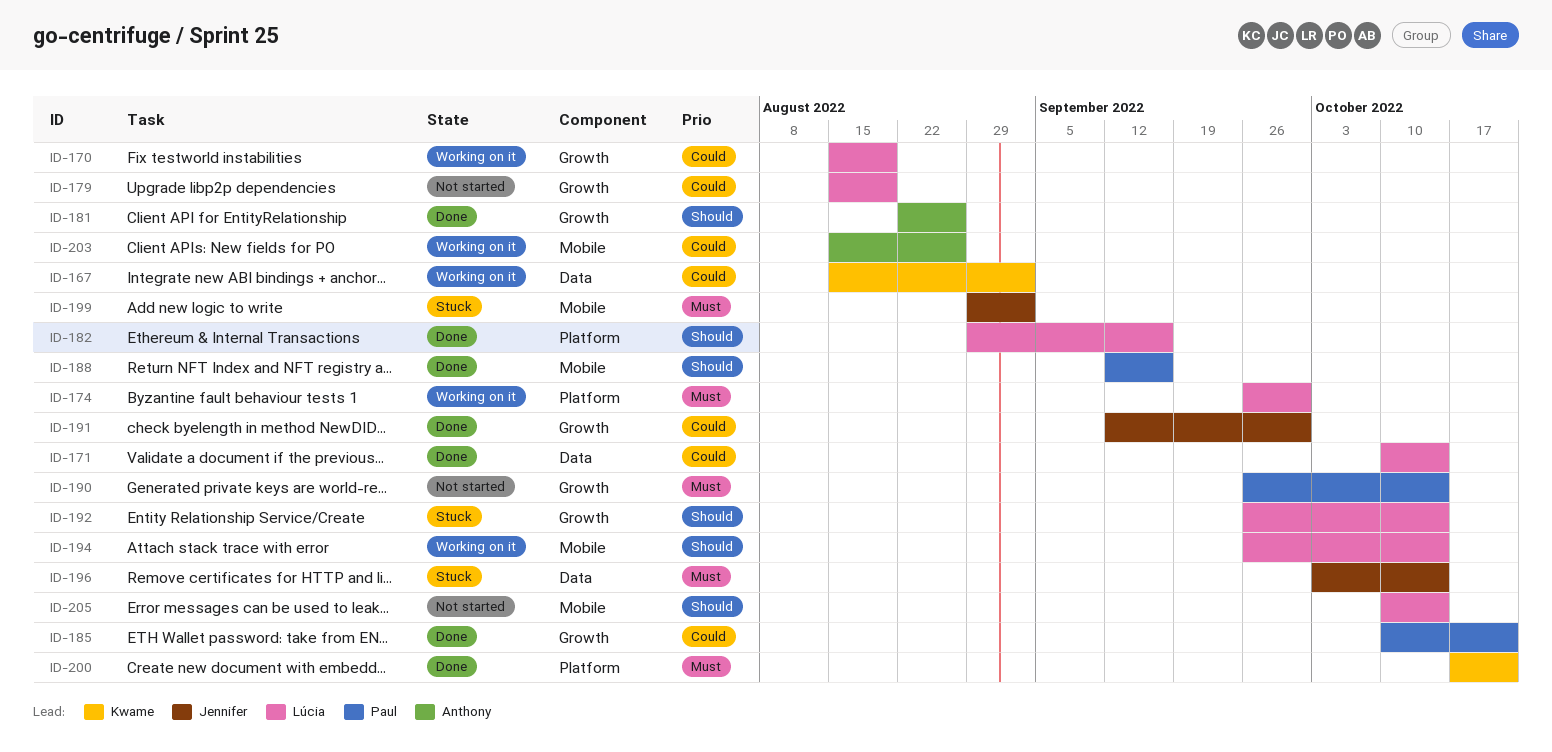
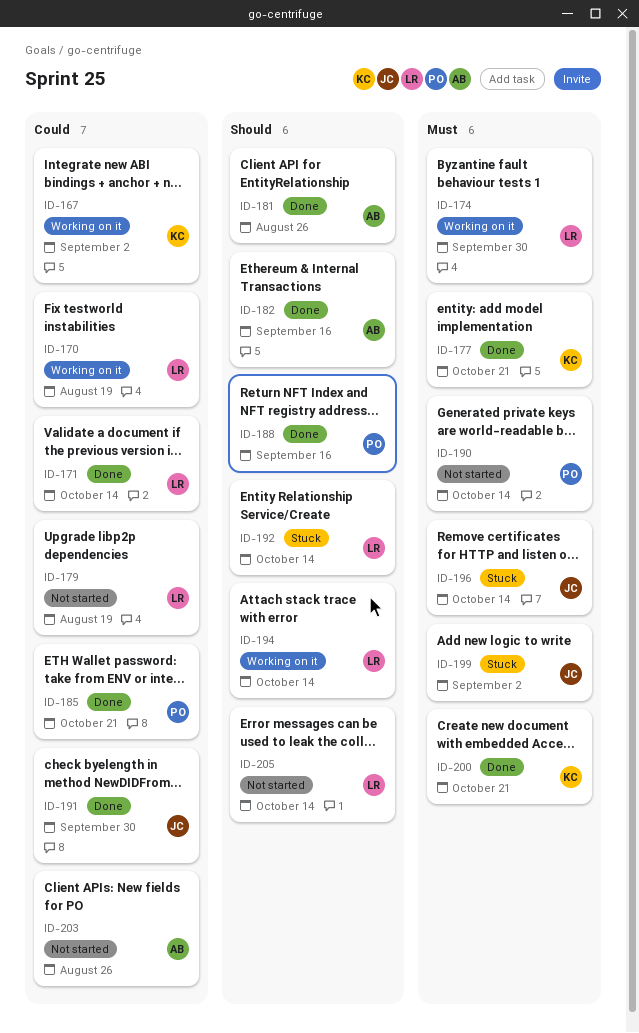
ID-177: none -> present
ID-182, owner: Lúcia -> Anthony
ID-203, status: Working on it -> Not started

